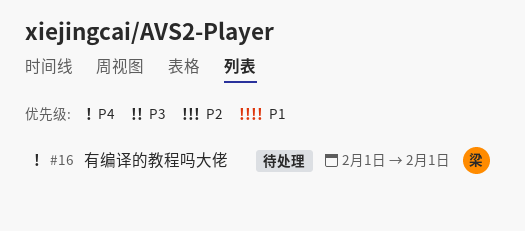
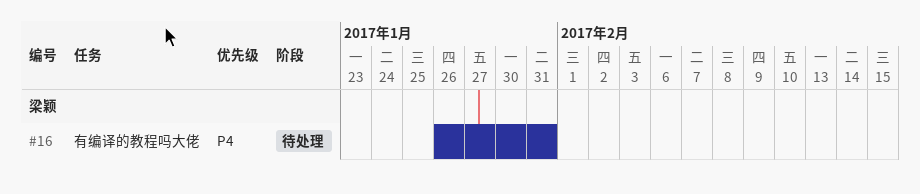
#16, start: Feb 1 -> Jan 26
#16, due: Feb 1 -> Jan 31

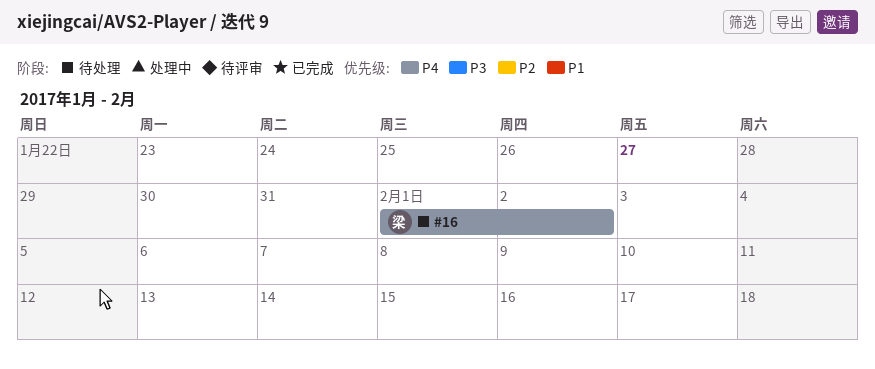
#16, start: Jan 26 -> Feb 1
#16, due: Jan 31 -> Feb 2

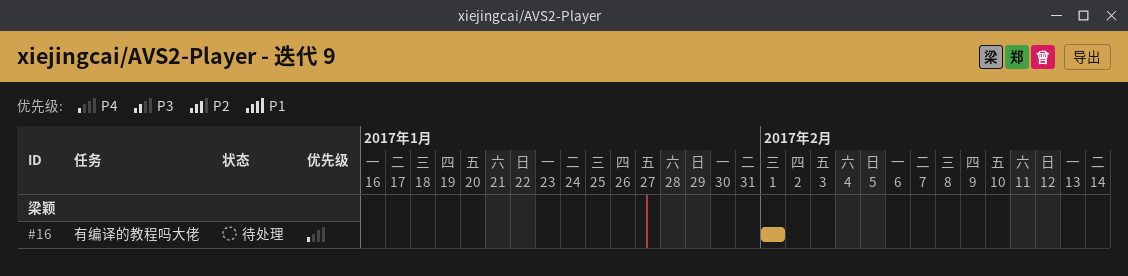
#16, due: Feb 2 -> Feb 1

